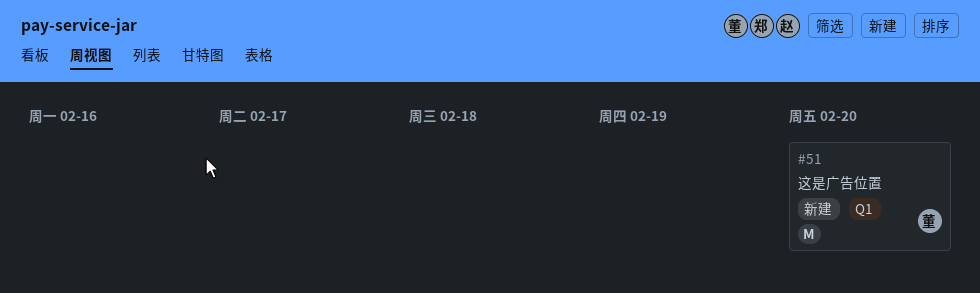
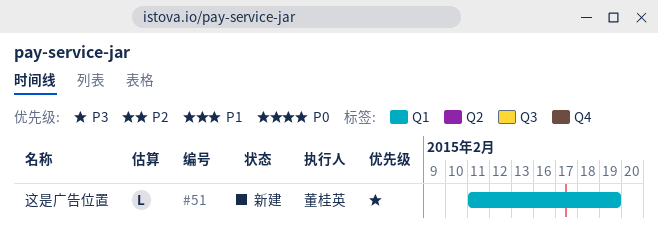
#51, estimate: M -> L
#51, due: Feb 20 -> Feb 19

